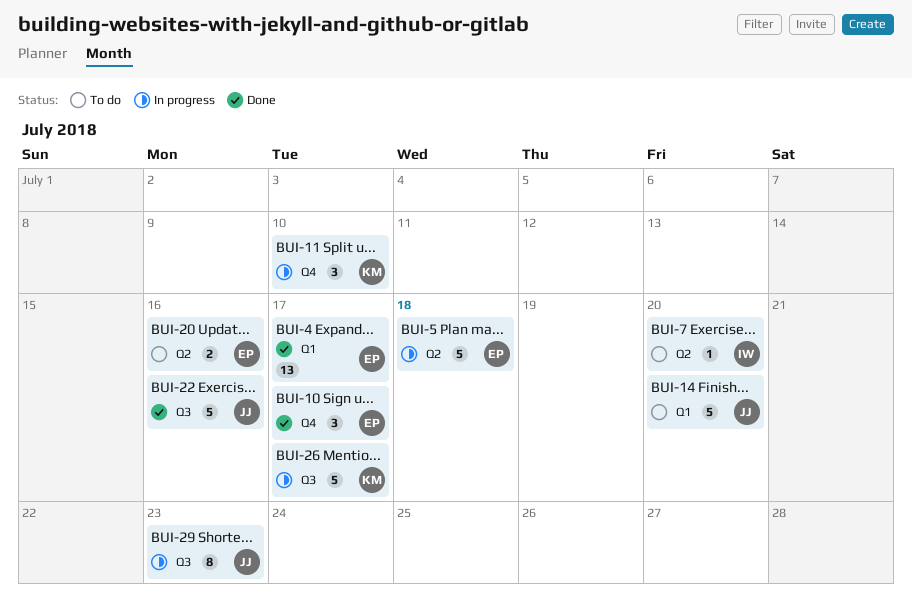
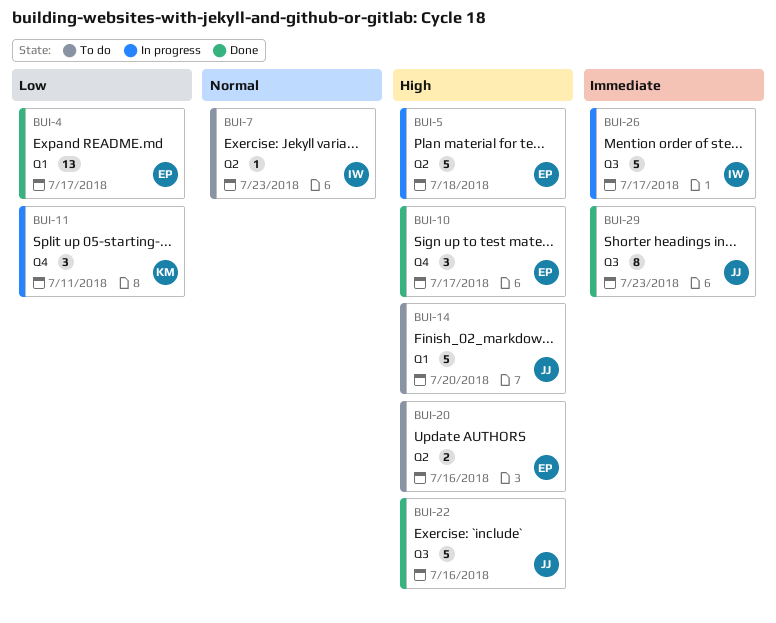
BUI-7, due: Jul 20 -> Jul 23
BUI-11, due: Jul 10 -> Jul 11
BUI-26, owner: KM -> IW
BUI-29, status: In progress -> Done

